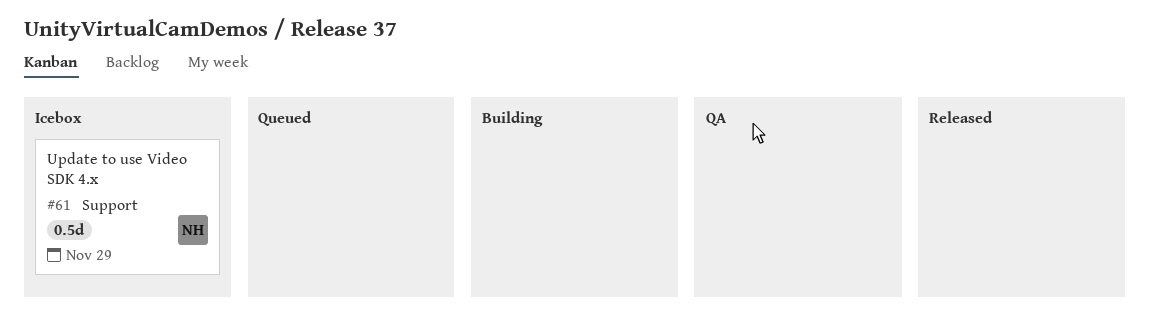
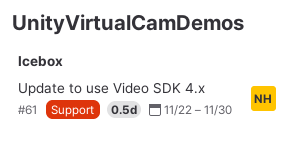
#61, due: Nov 29 -> Nov 30

